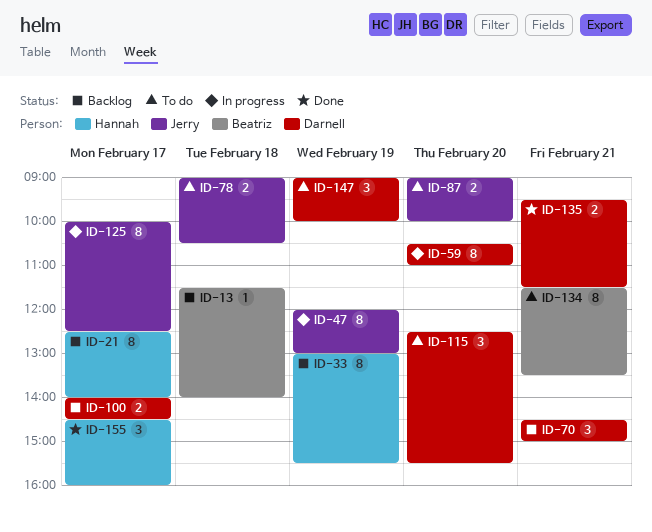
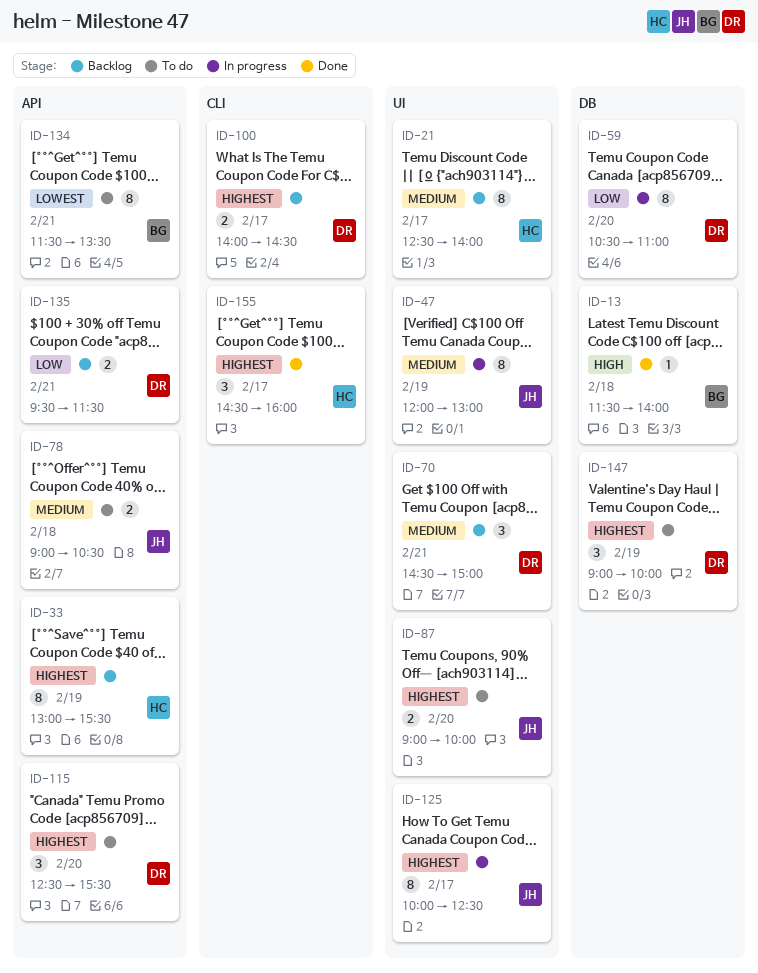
ID-13, status: Backlog -> Done
ID-135, status: Done -> Backlog

